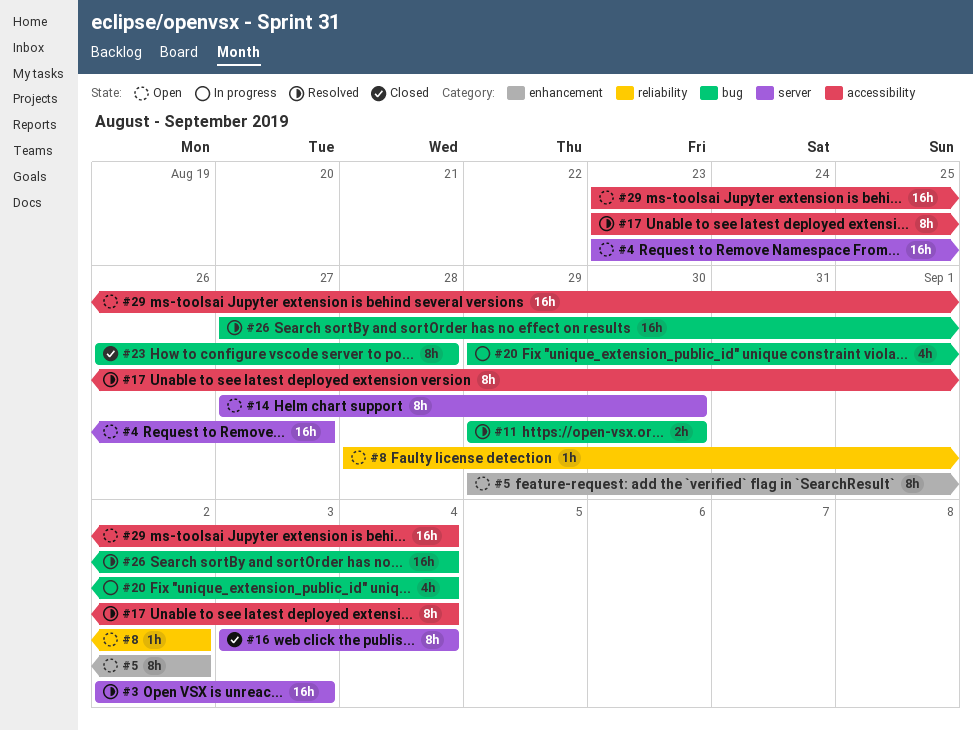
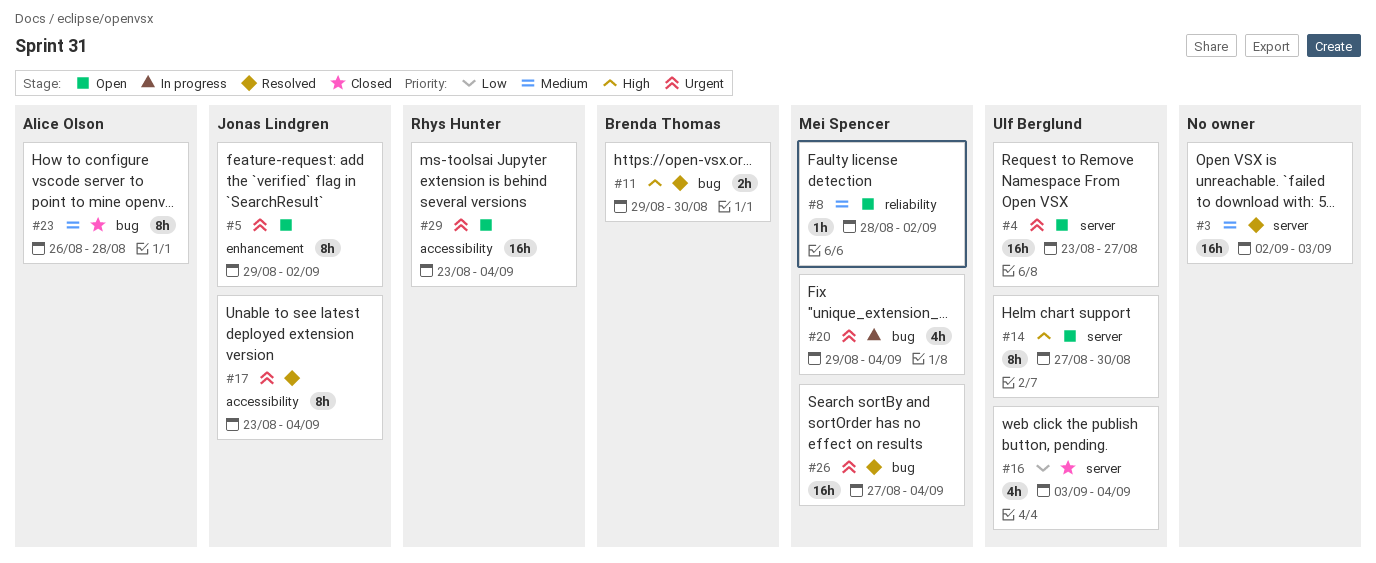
#16, estimate: 8h -> 4h

